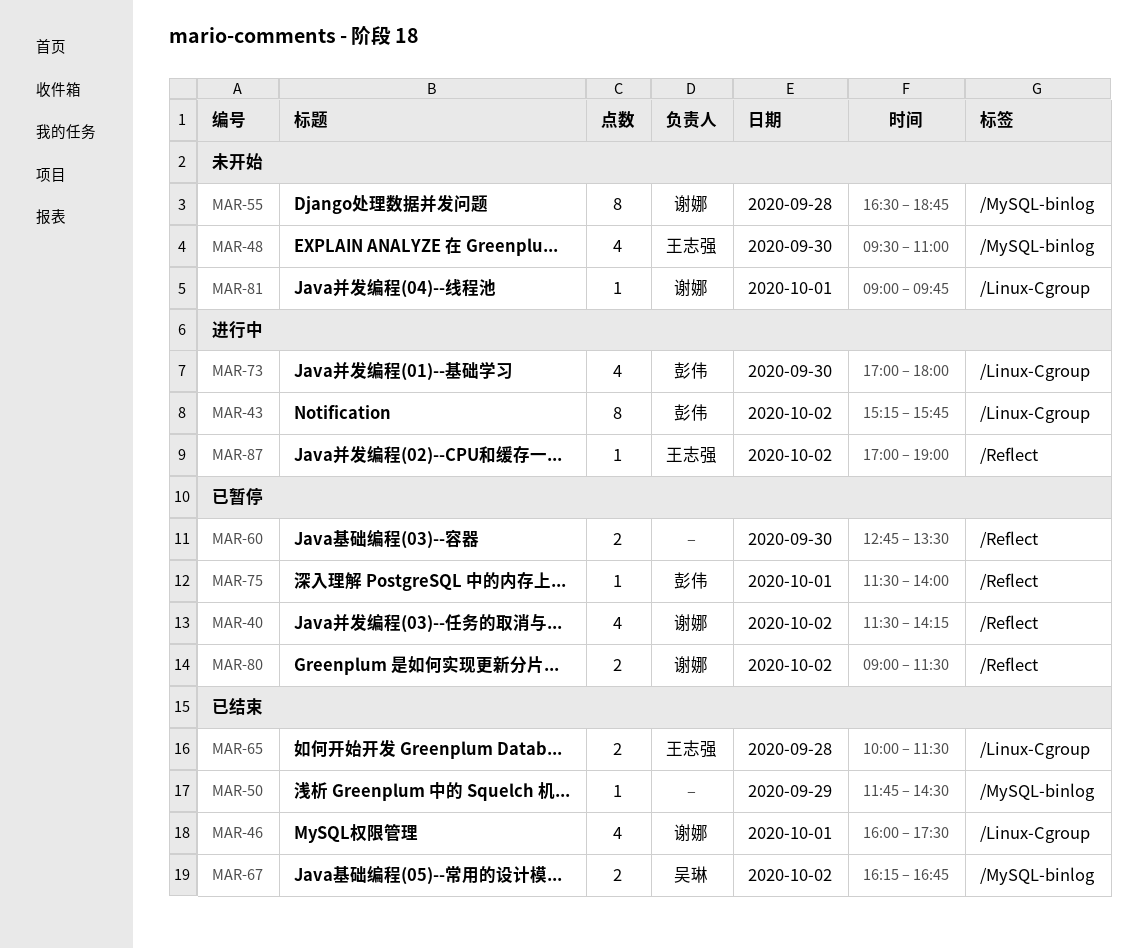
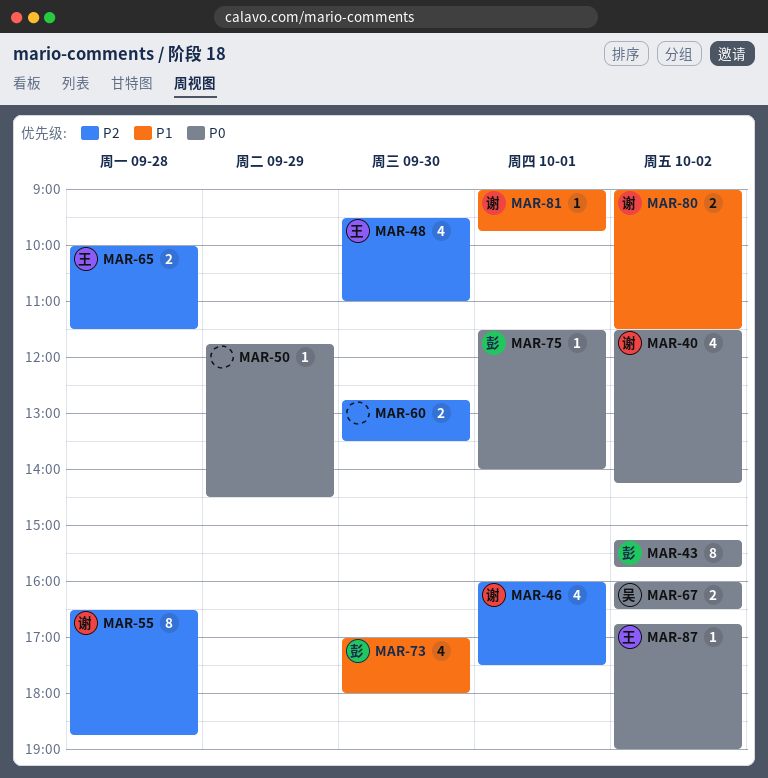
MAR-67, begins: 16:15 -> 16:00
MAR-67, ends: 16:45 -> 16:30
MAR-87, begins: 17:00 -> 16:45

